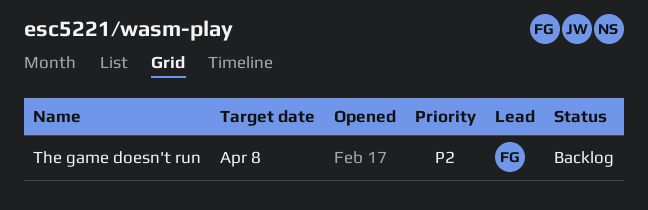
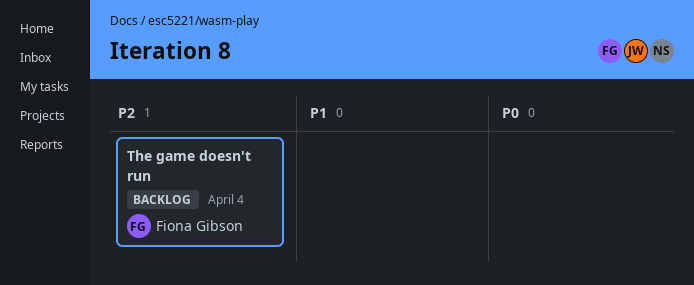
The game doesn't run, due: Apr 8 -> Apr 4

